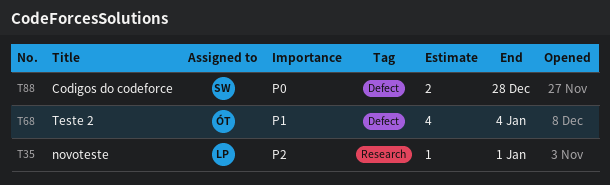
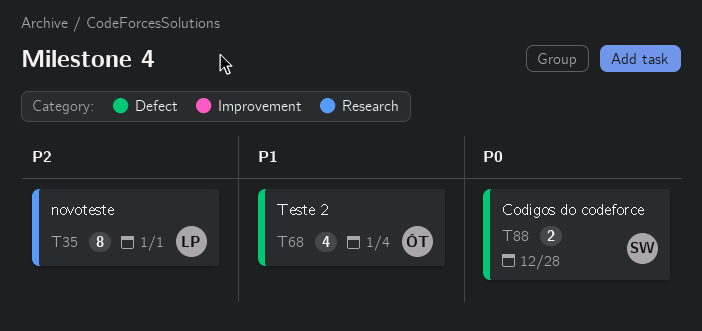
T35, estimate: 1 -> 8

